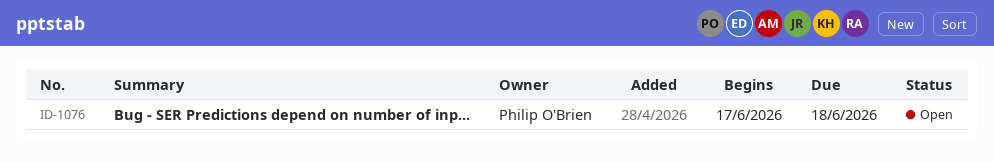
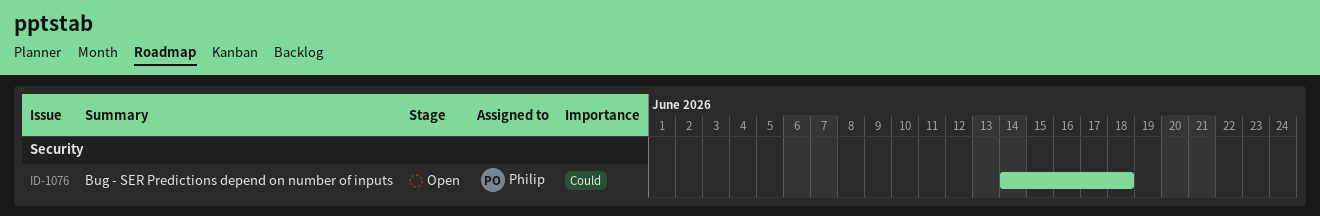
ID-1076, start: Jun 17 -> Jun 14

